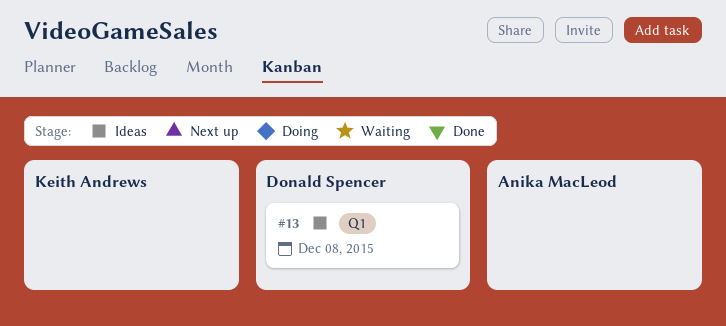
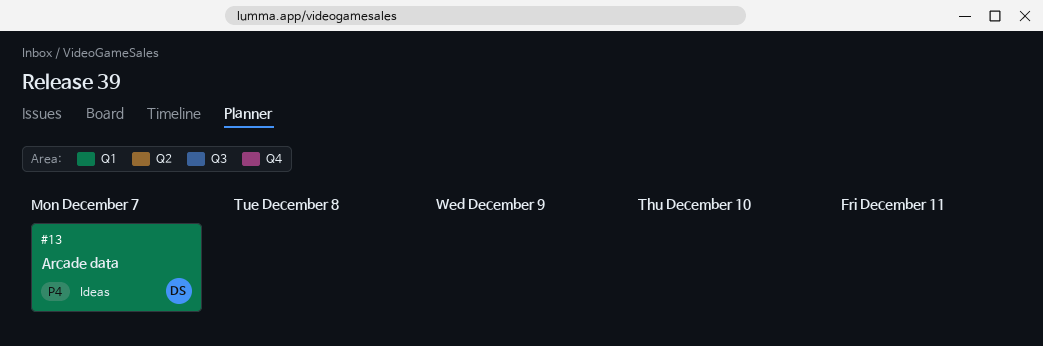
#13, due: Dec 8 -> Dec 7

